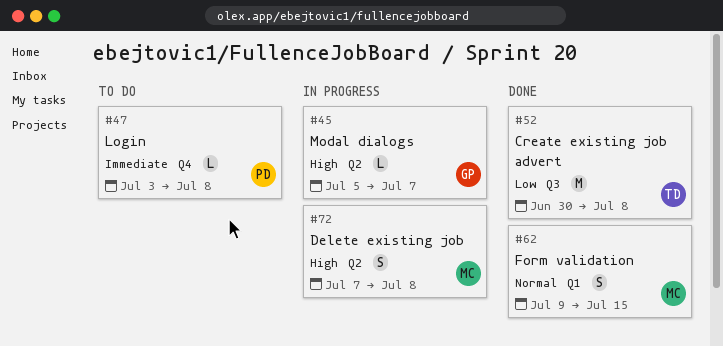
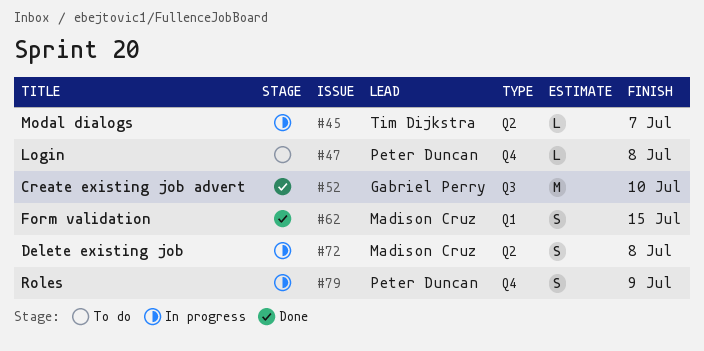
#45, owner: Gabriel Perry -> Tim Dijkstra
#52, owner: Tim Dijkstra -> Gabriel Perry
#52, due: Jul 8 -> Jul 10
#79: none -> present

